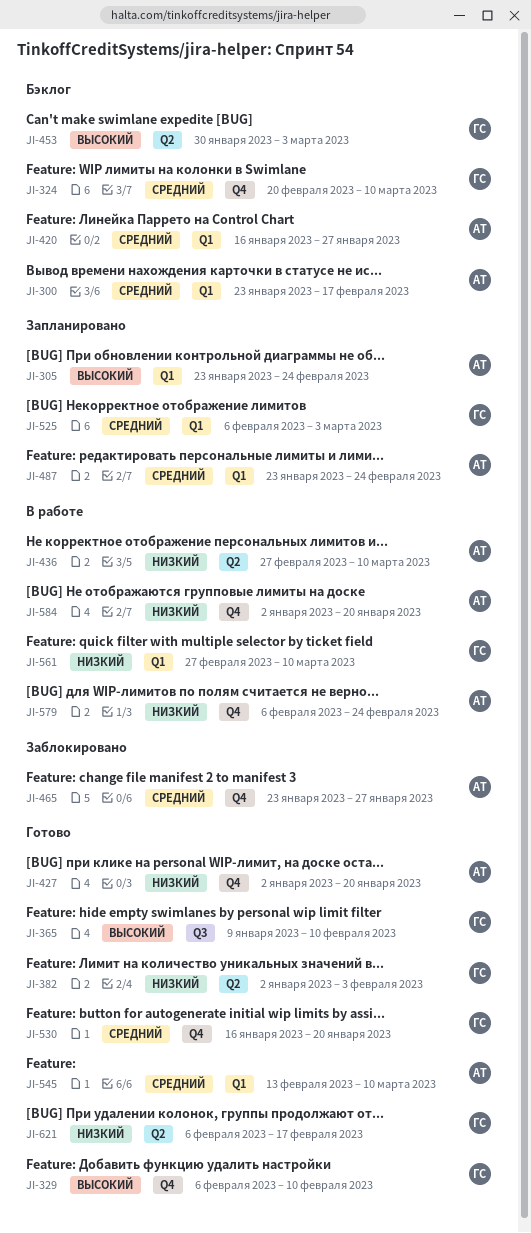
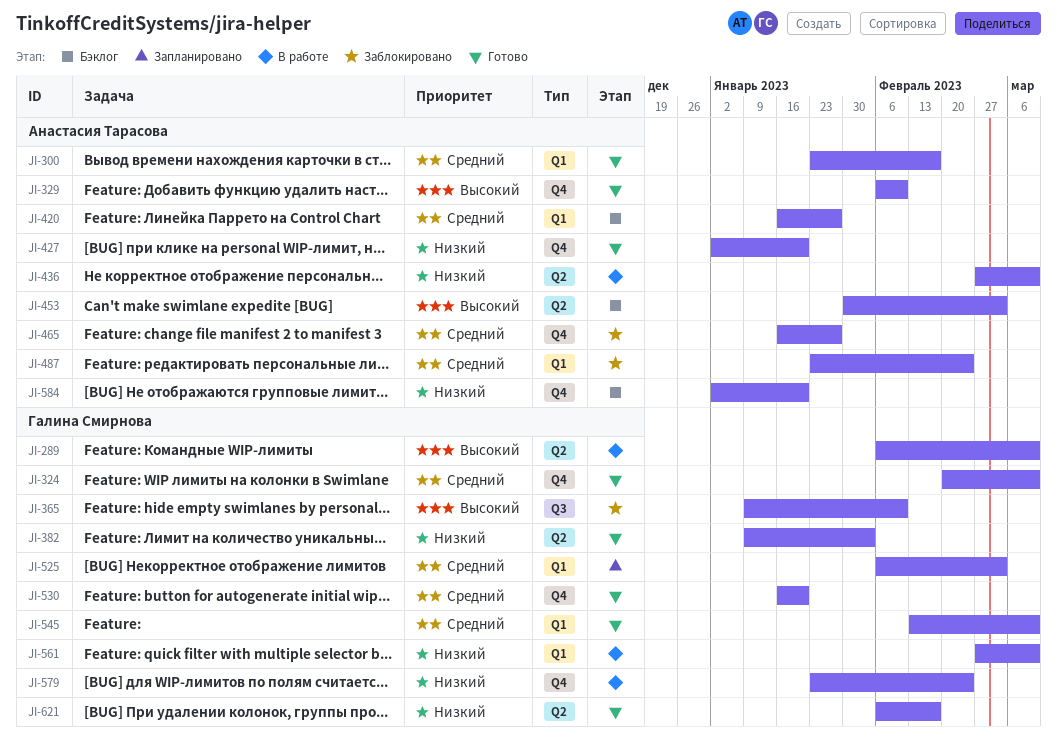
JI-289: none -> present
JI-300, status: Бэклог -> Готово
JI-305: present -> none
JI-324, status: Бэклог -> Готово
JI-329, owner: Галина Смирнова -> Анастасия Тарасова
JI-365, status: Готово -> Заблокировано
JI-382, start: Jan 2 -> Jan 9
JI-453, owner: Галина Смирнова -> Анастасия Тарасова
JI-465, start: Jan 23 -> Jan 16
JI-487, status: Запланировано -> Заблокировано
JI-545, owner: Анастасия Тарасова -> Галина Смирнова
JI-579, owner: Анастасия Тарасова -> Галина Смирнова
JI-579, start: Feb 6 -> Jan 23
JI-584, status: В работе -> Бэклог

